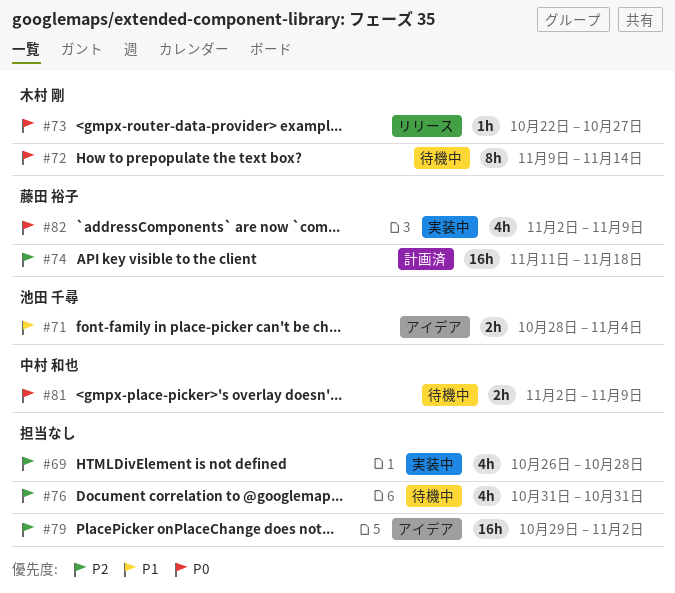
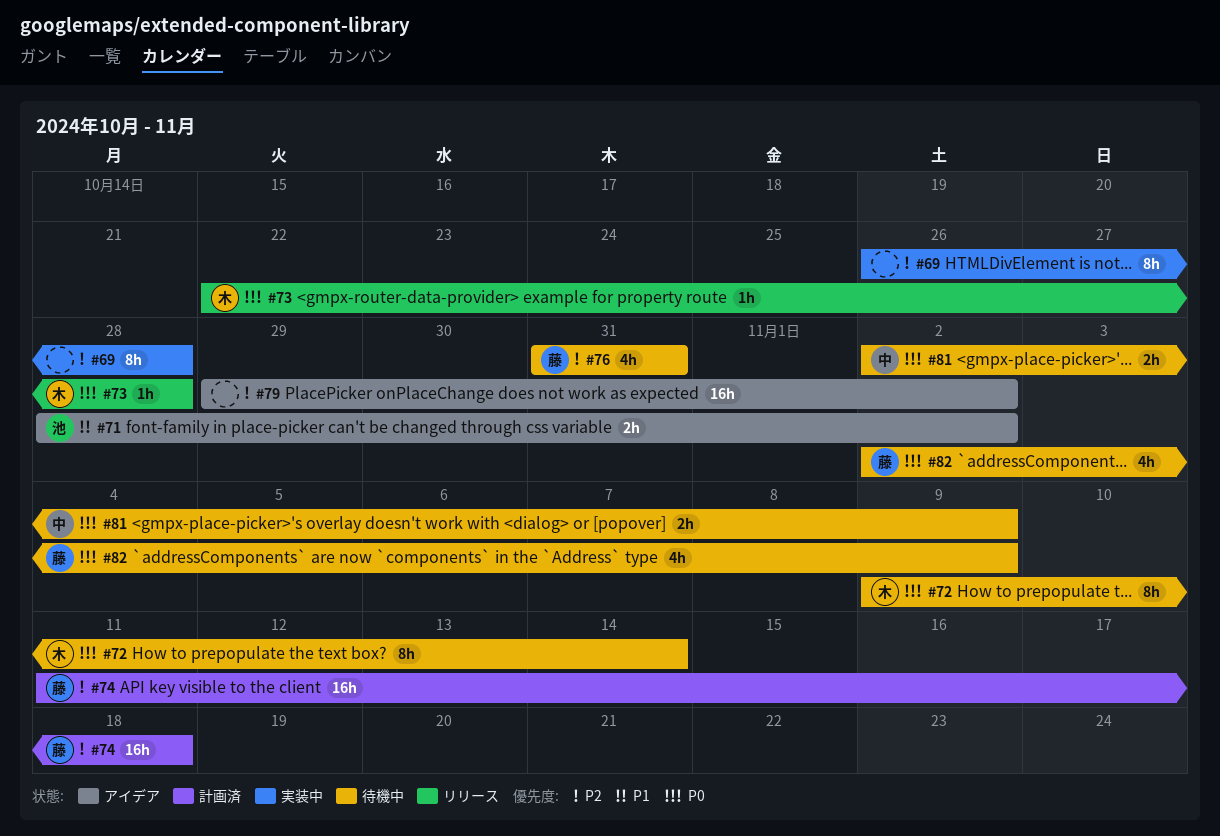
#69, estimate: 4h -> 8h
#71, due: Nov 4 -> Nov 2
#73, due: Oct 27 -> Oct 28
#76, owner: none -> 藤田 裕子
#82, status: 実装中 -> 待機中

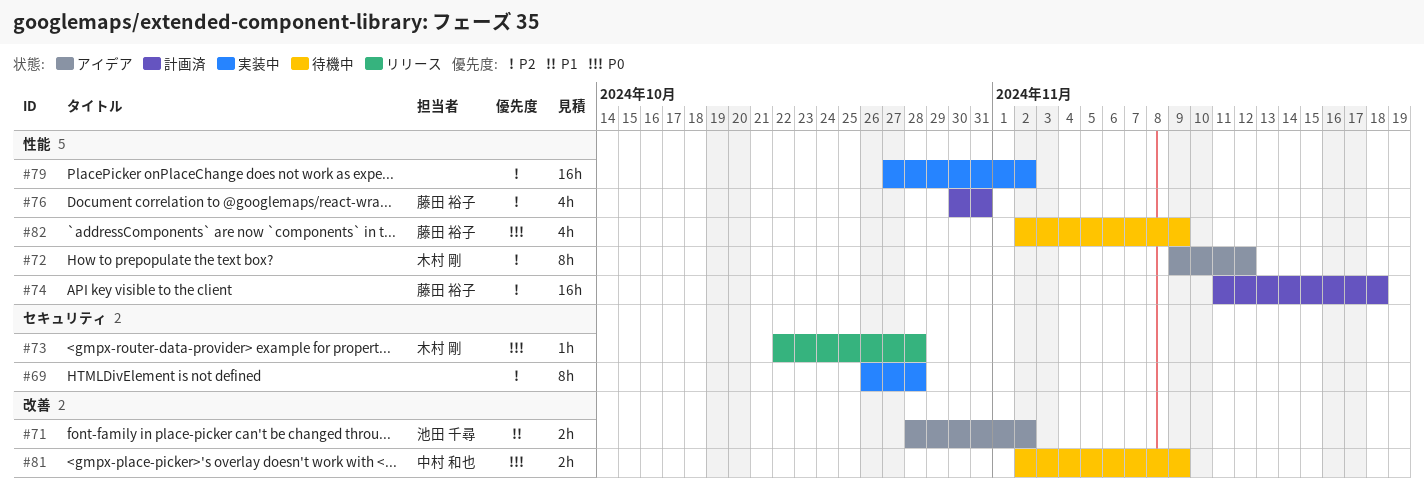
#72, status: 待機中 -> アイデア
#72, priority: P0 -> P2
#72, due: Nov 14 -> Nov 12
#76, status: 待機中 -> 計画済
#76, start: Oct 31 -> Oct 30
#79, status: アイデア -> 実装中
#79, start: Oct 29 -> Oct 27

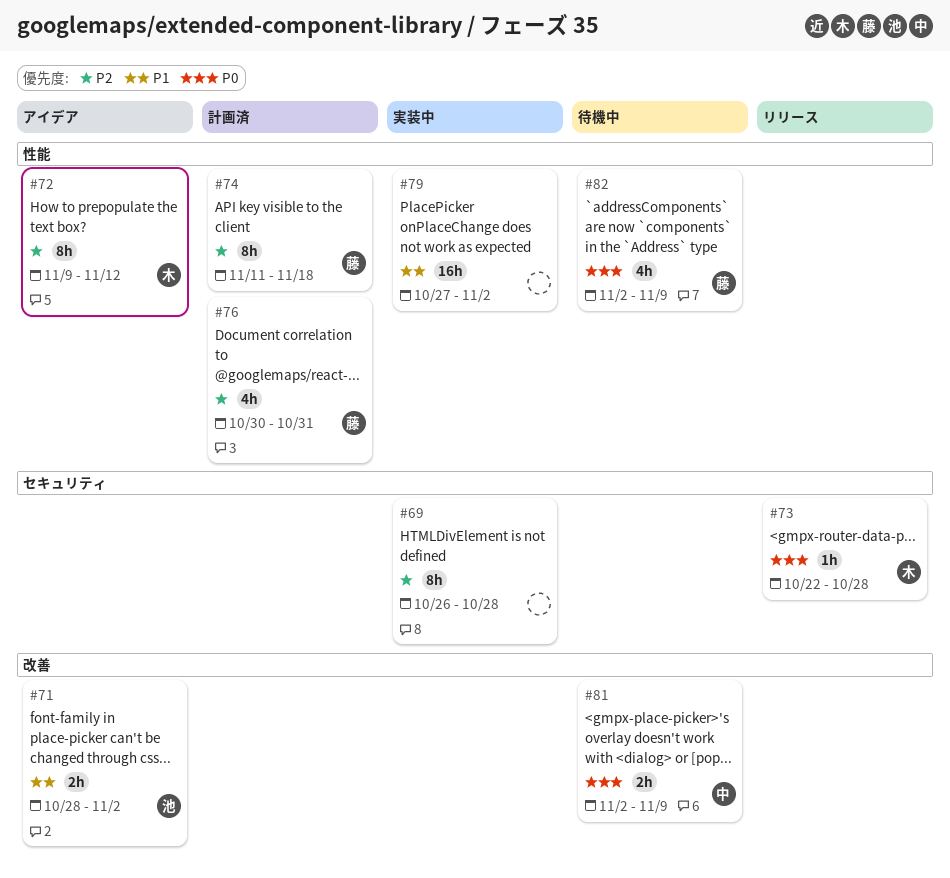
#74, estimate: 16h -> 8h
#79, priority: P2 -> P1

